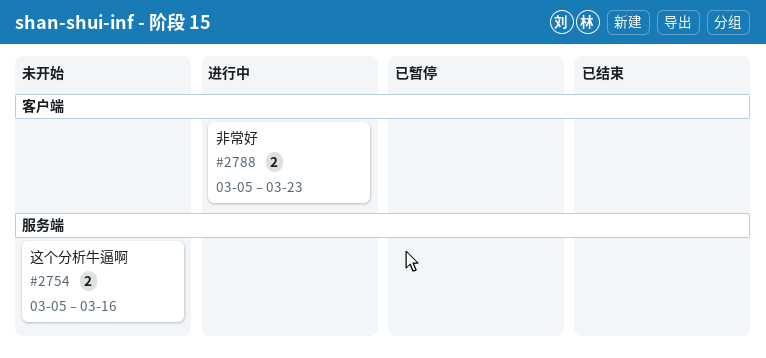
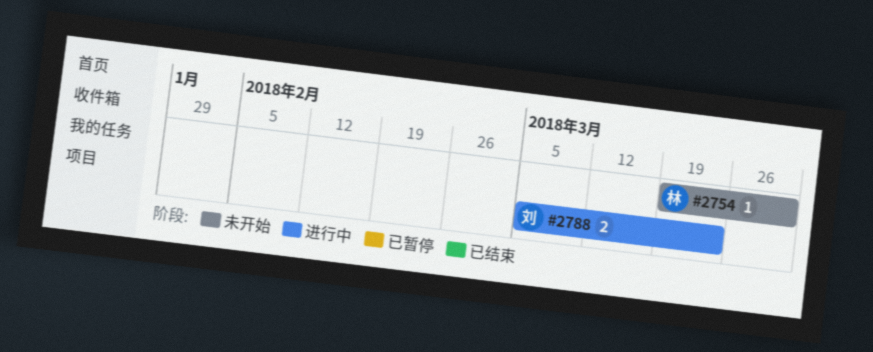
#2754, estimate: 2 -> 1
#2754, start: Mar 5 -> Mar 19
#2754, due: Mar 16 -> Mar 30

